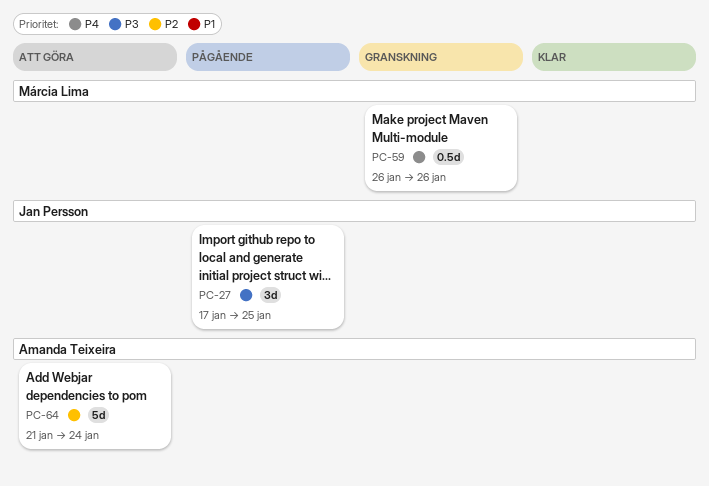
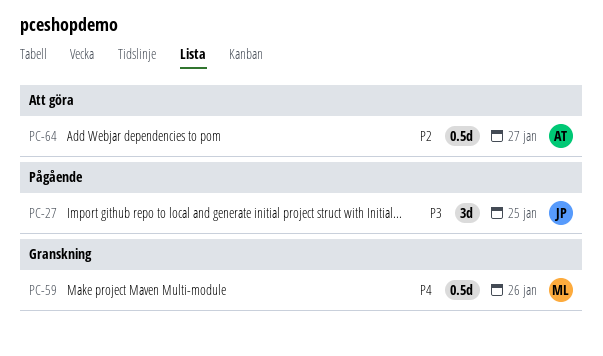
PC-64, estimate: 5d -> 0.5d
PC-64, due: Jan 24 -> Jan 27

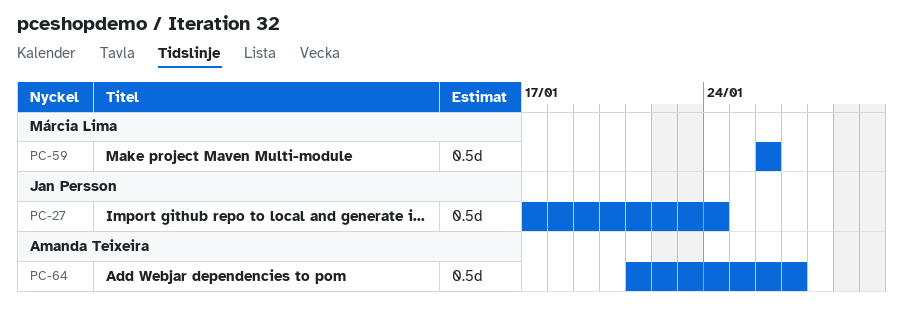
PC-27, estimate: 3d -> 0.5d
PC-27, due: Jan 25 -> Jan 24

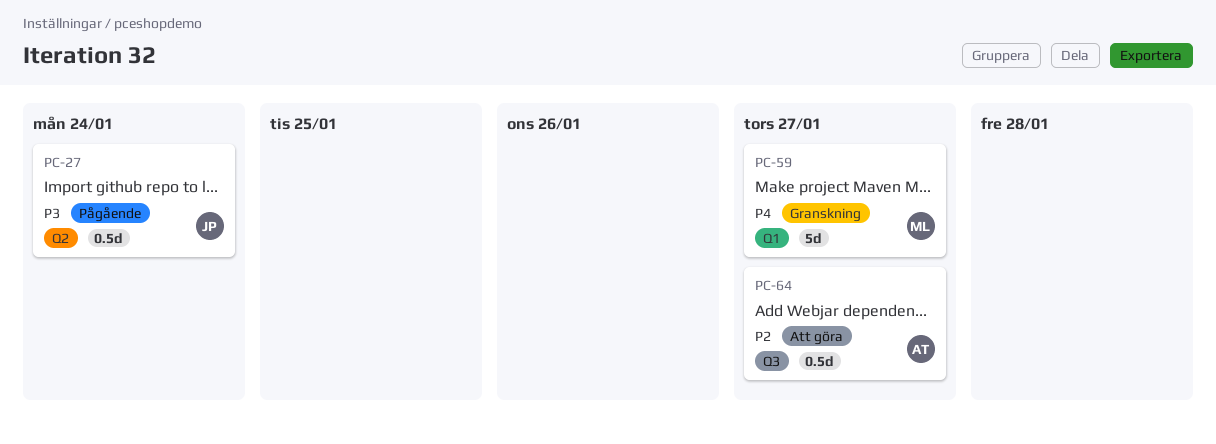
PC-59, estimate: 0.5d -> 5d
PC-59, due: Jan 26 -> Jan 27

